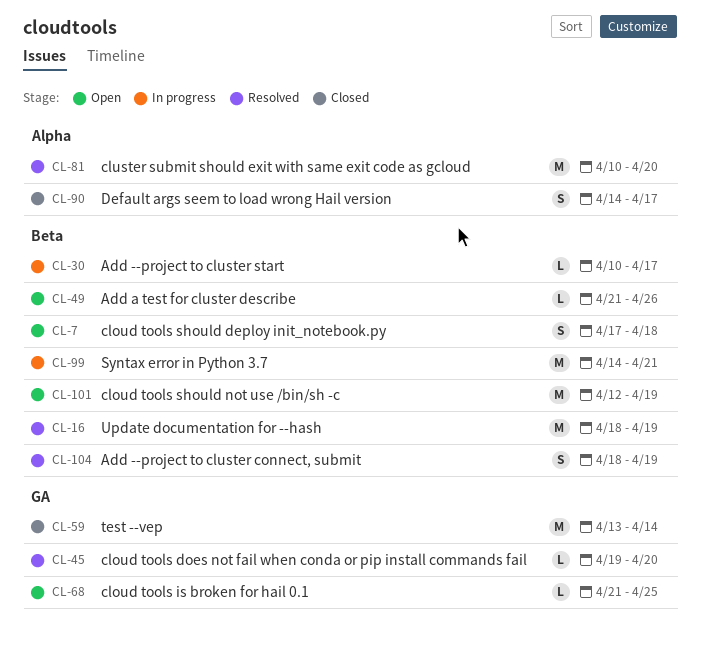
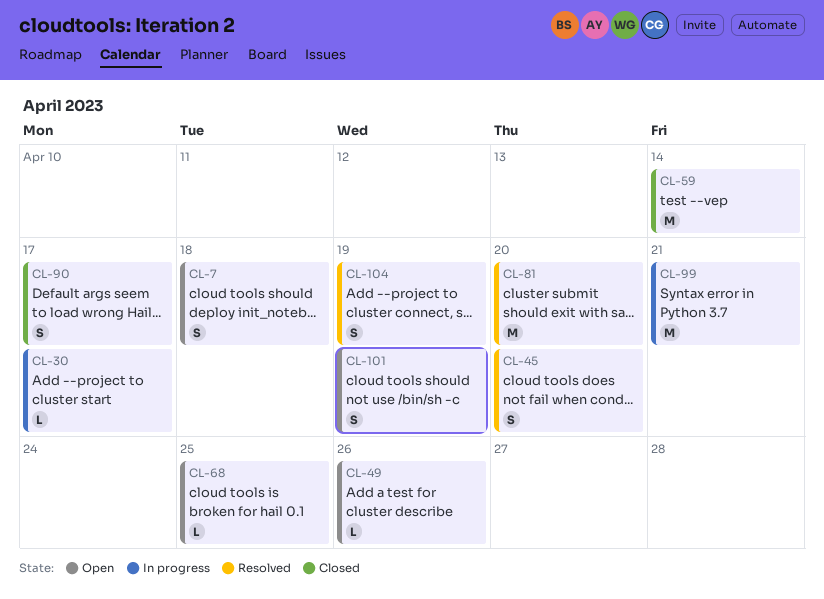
CL-16: present -> none
CL-45, estimate: L -> S
CL-101, estimate: M -> S

